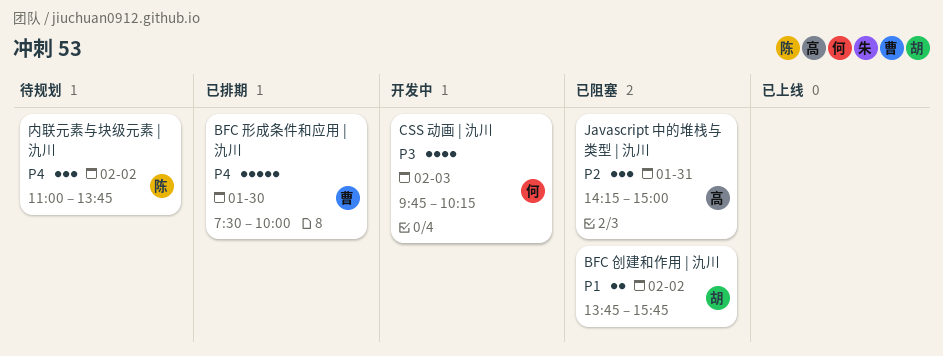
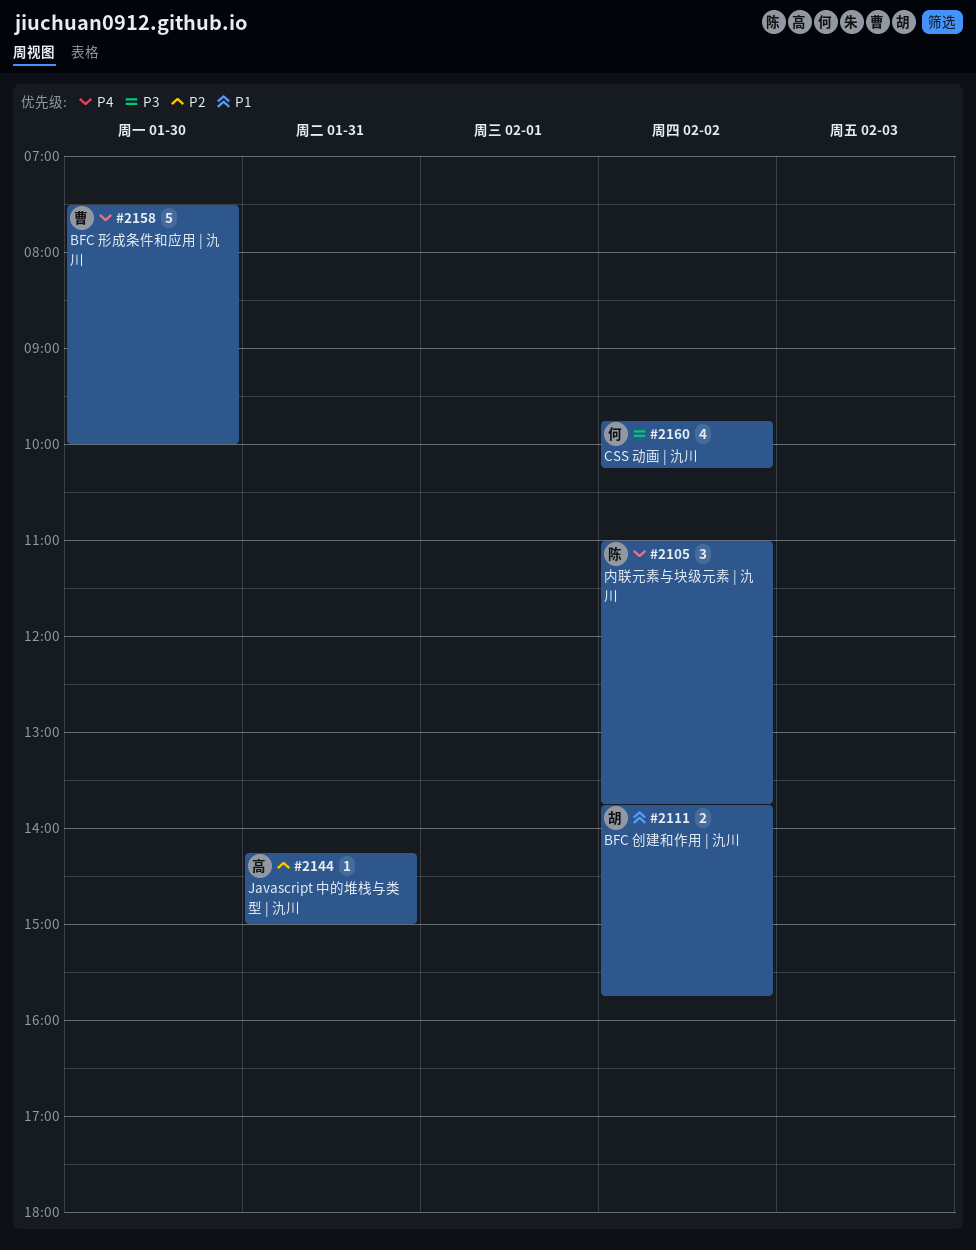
CSS 动画 | 氿川, day: Feb 3 -> Feb 2
Javascript 中的堆栈与类型 | 氿川, estimate: 3 -> 1

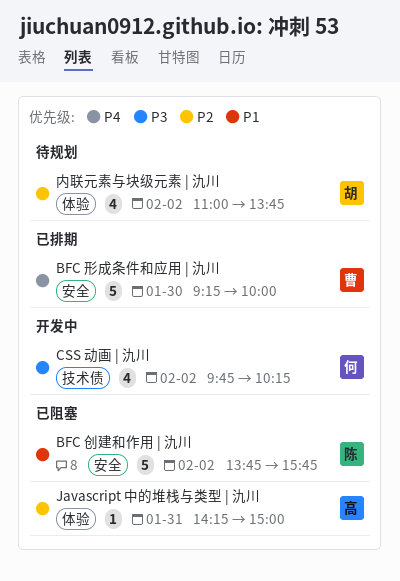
BFC 创建和作用 | 氿川, owner: 胡 -> 陈
BFC 创建和作用 | 氿川, estimate: 2 -> 5
BFC 形成条件和应用 | 氿川, begins: 07:30 -> 09:15
内联元素与块级元素 | 氿川, owner: 陈 -> 胡
内联元素与块级元素 | 氿川, priority: P4 -> P2
内联元素与块级元素 | 氿川, estimate: 3 -> 4

